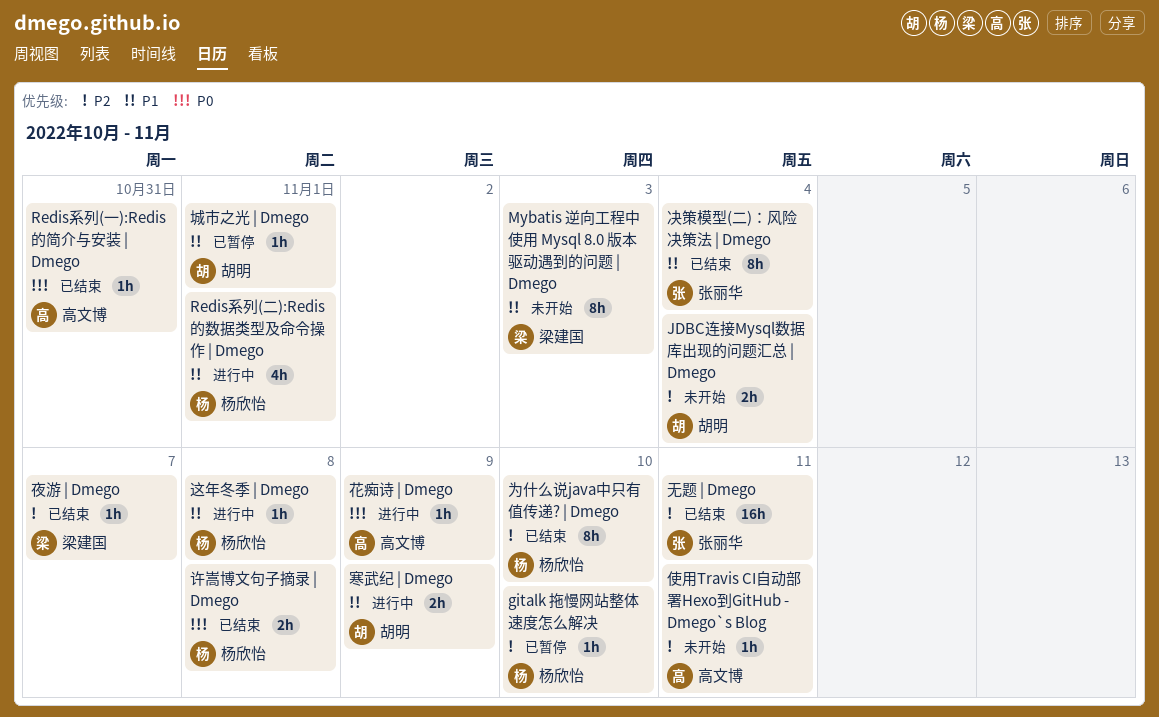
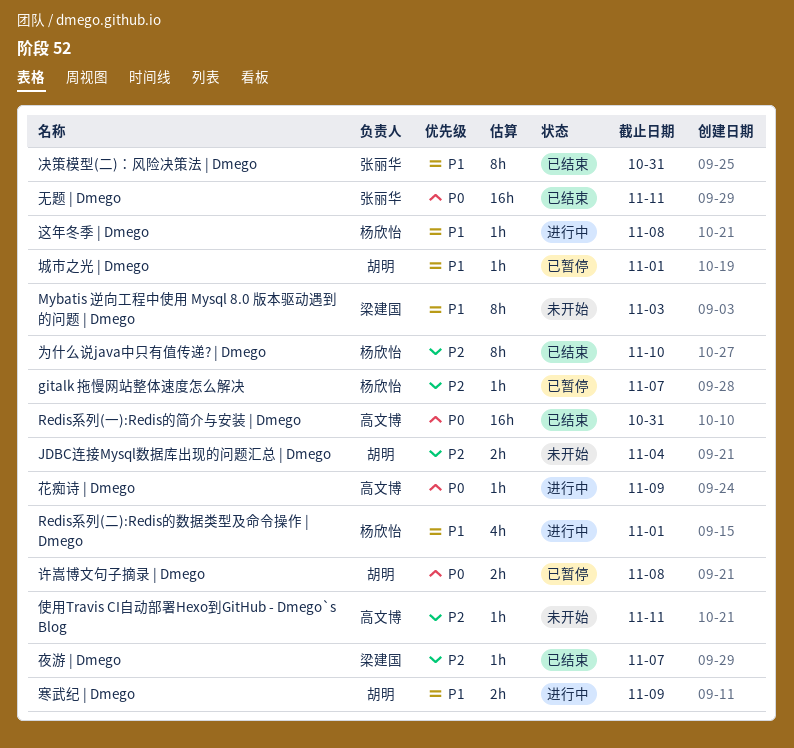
gitalk 拖慢网站整体速度怎么解决, due: Nov 10 -> Nov 7
Redis系列(一):Redis的简介与安装 | Dmego, estimate: 1h -> 16h
决策模型(二)：风险决策法 | Dmego, due: Nov 4 -> Oct 31
无题 | Dmego, priority: P2 -> P0
许嵩博文句子摘录 | Dmego, status: 已结束 -> 已暂停
许嵩博文句子摘录 | Dmego, owner: 杨欣怡 -> 胡明

